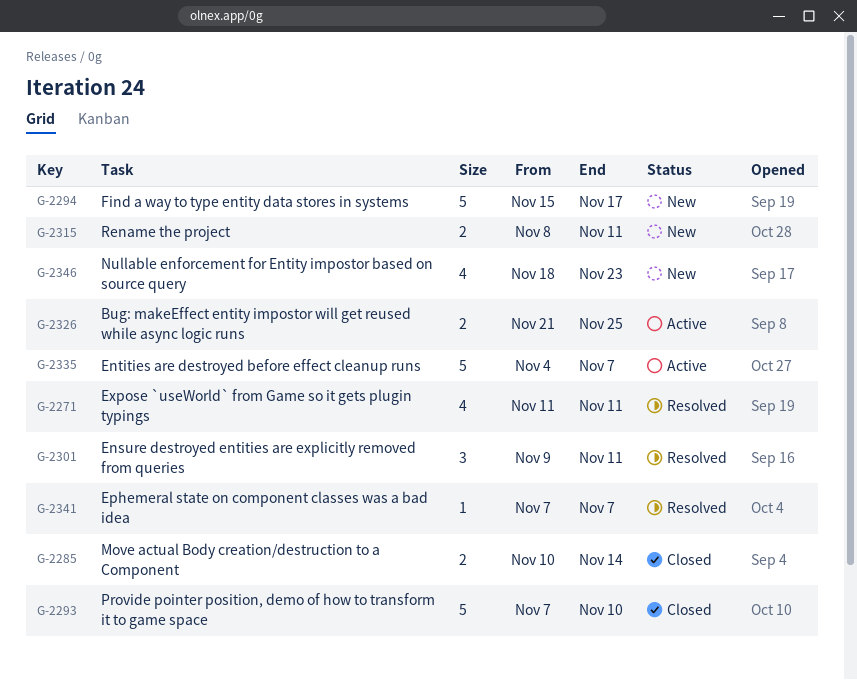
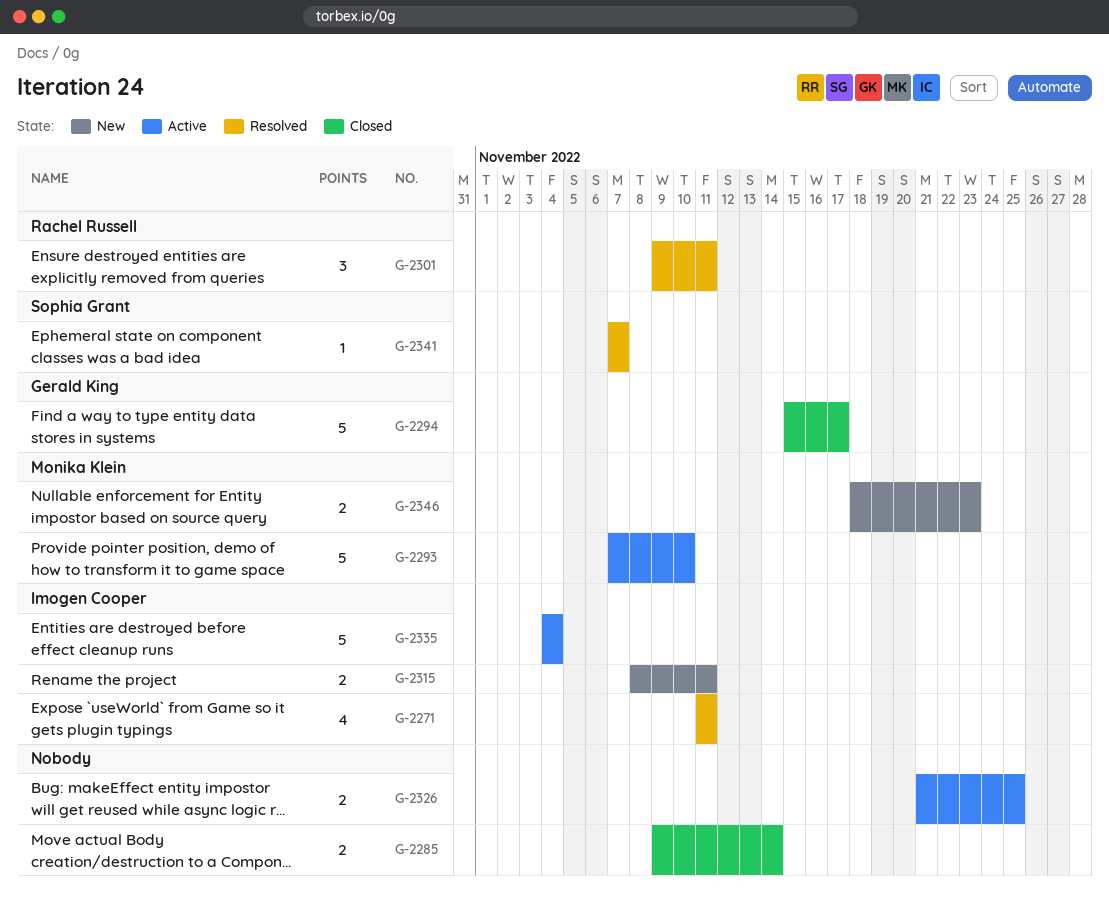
G-2285, start: Nov 10 -> Nov 9
G-2293, status: Closed -> Active
G-2294, status: New -> Closed
G-2335, due: Nov 7 -> Nov 4
G-2346, estimate: 4 -> 2

